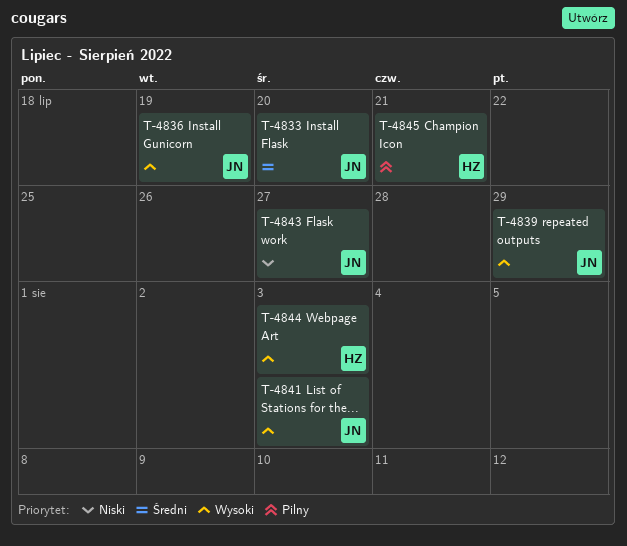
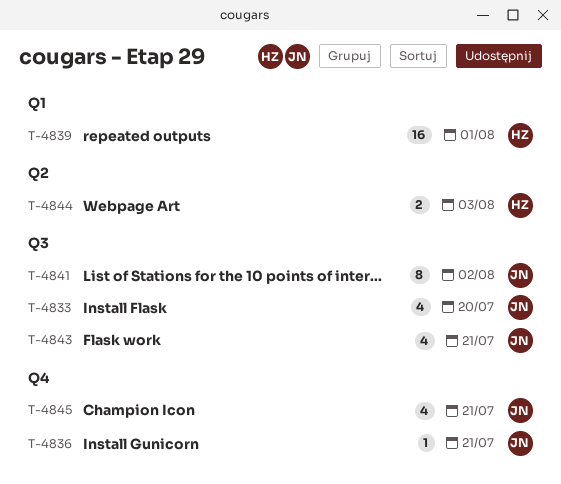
T-4836, due: Jul 19 -> Jul 21
T-4839, owner: JN -> HZ
T-4839, due: Jul 29 -> Aug 1
T-4841, due: Aug 3 -> Aug 2
T-4843, due: Jul 27 -> Jul 21
T-4845, owner: HZ -> JN

